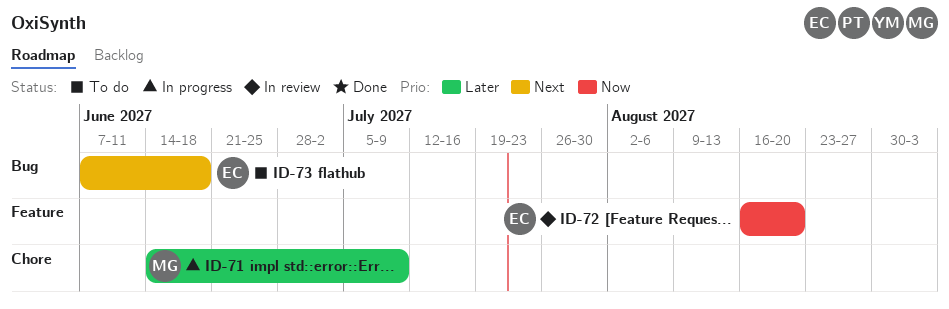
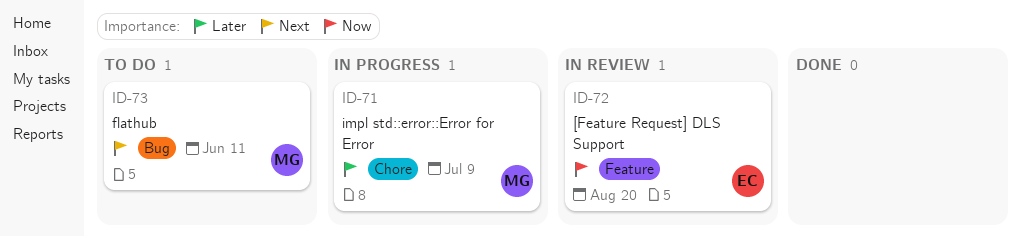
ID-73, owner: EC -> MG
ID-73, due: Jun 18 -> Jun 11

